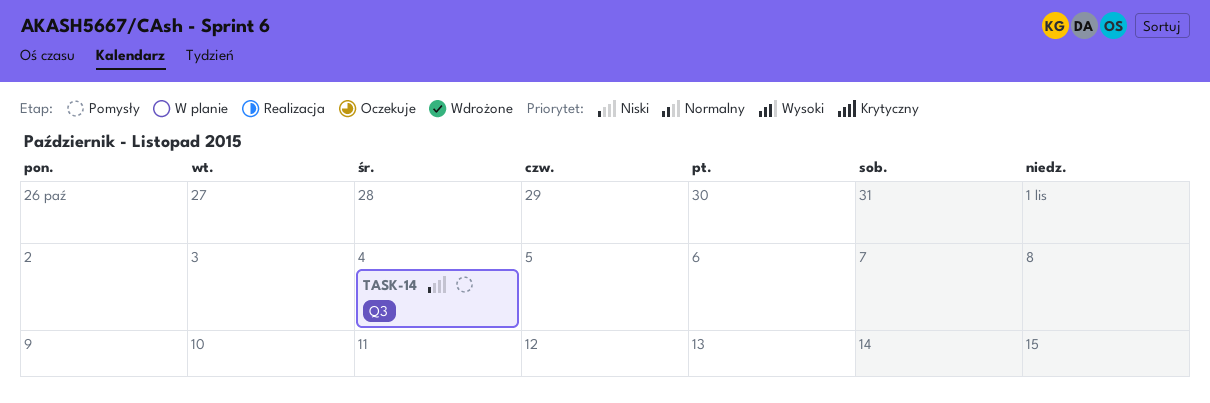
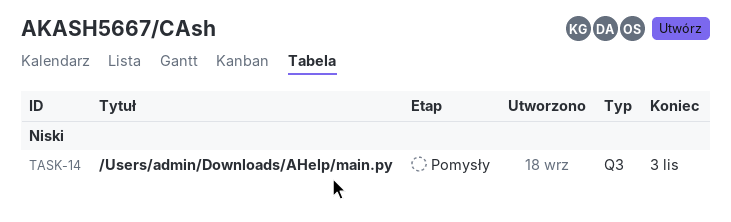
TASK-14, due: Nov 4 -> Nov 3

